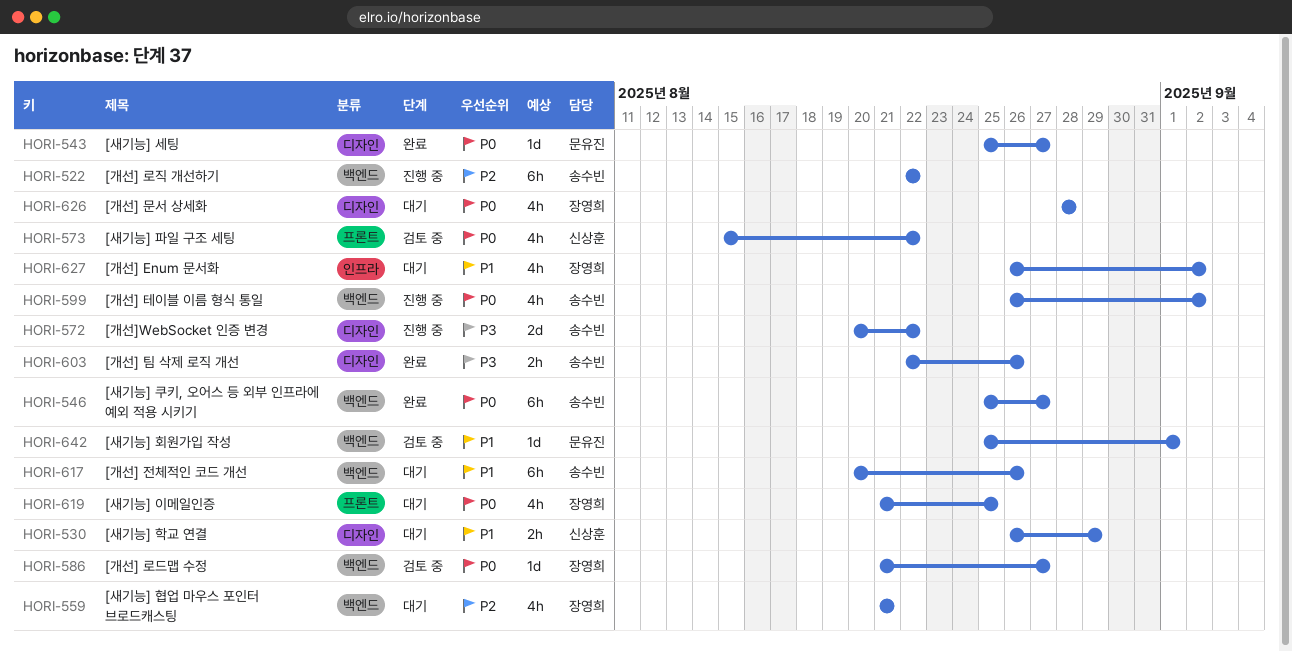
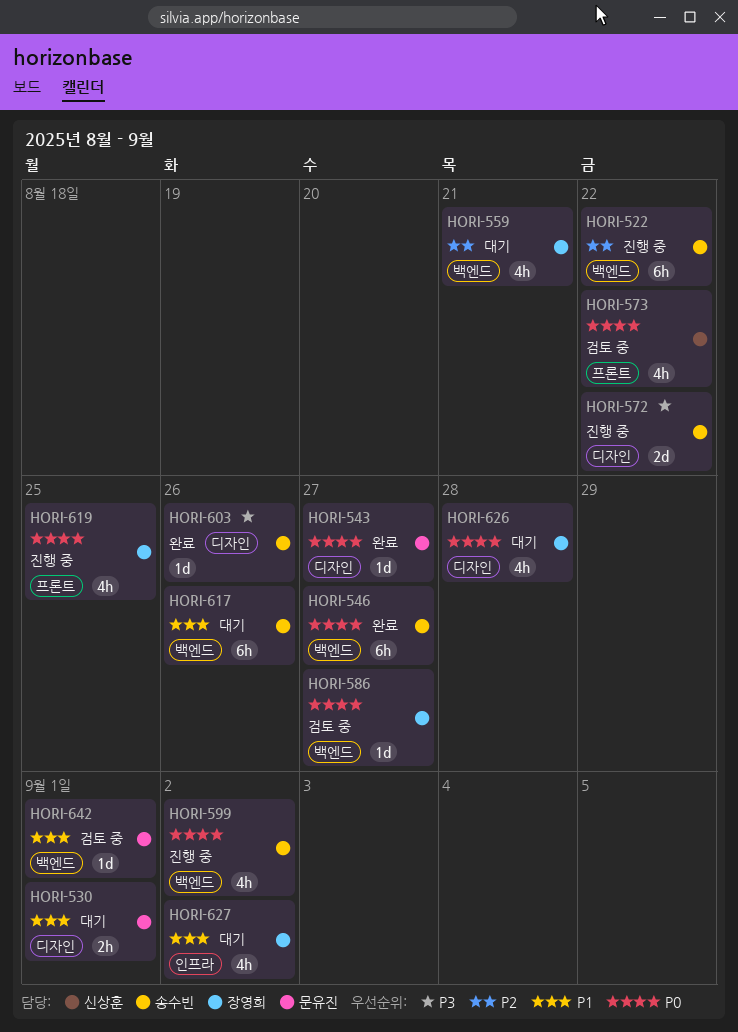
HORI-530, owner: 신상훈 -> 문유진
HORI-530, due: Aug 29 -> Sep 1
HORI-603, estimate: 2h -> 1d
HORI-619, status: 대기 -> 진행 중

